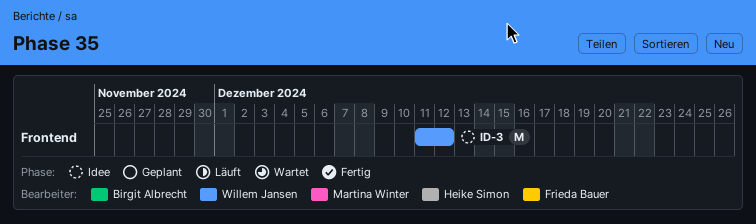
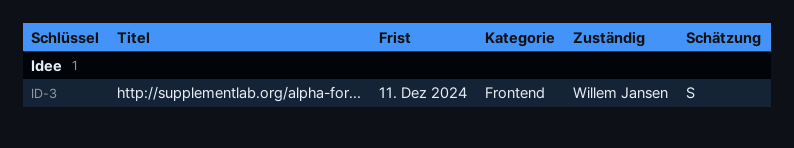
ID-3, estimate: M -> S
ID-3, due: Dec 12 -> Dec 11

